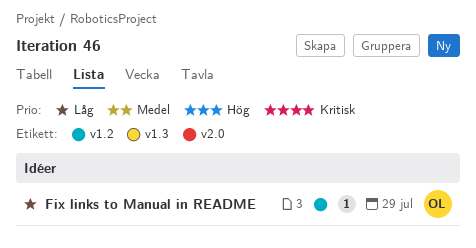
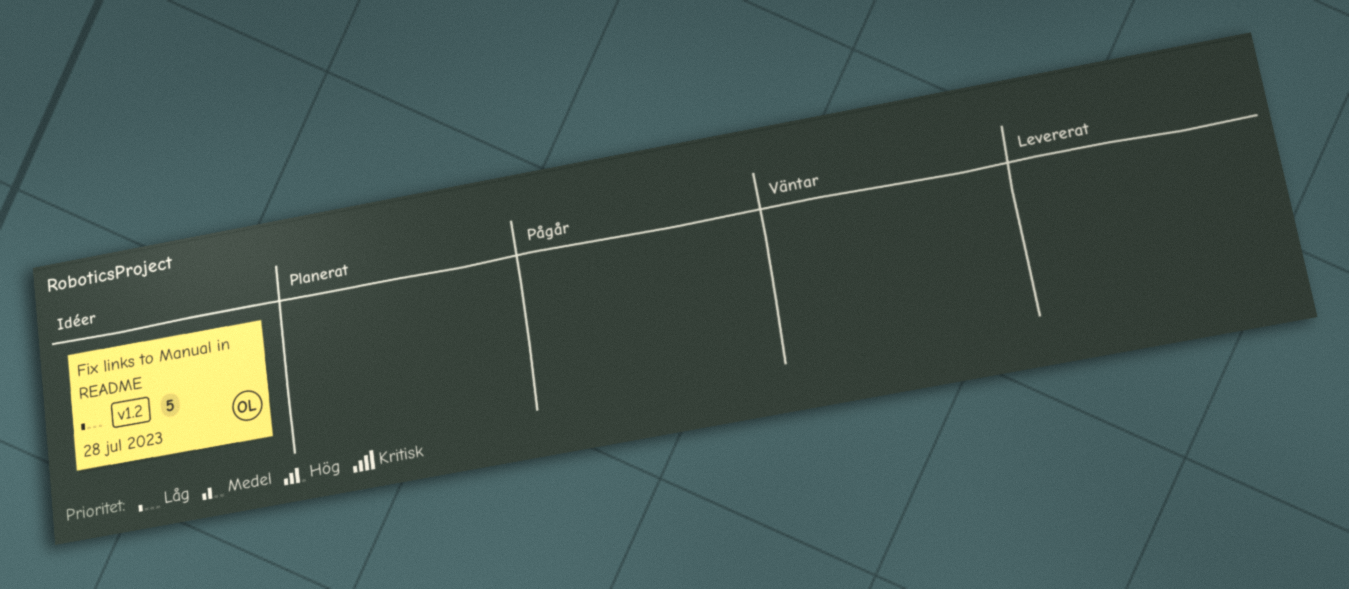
Fix links to Manual in README, estimate: 1 -> 5
Fix links to Manual in README, due: Jul 29 -> Jul 28

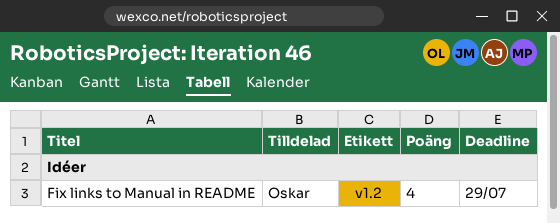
Fix links to Manual in README, estimate: 5 -> 4
Fix links to Manual in README, due: Jul 28 -> Jul 29

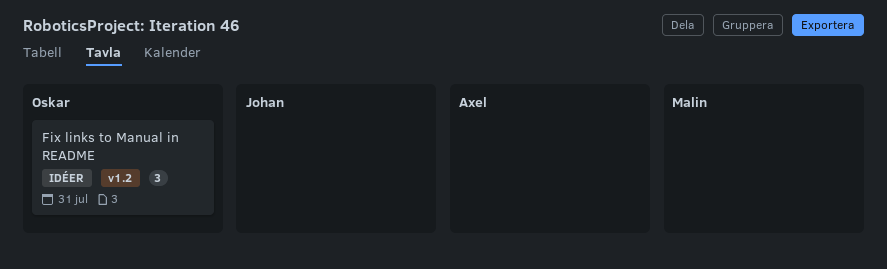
Fix links to Manual in README, estimate: 4 -> 3
Fix links to Manual in README, due: Jul 29 -> Jul 31

